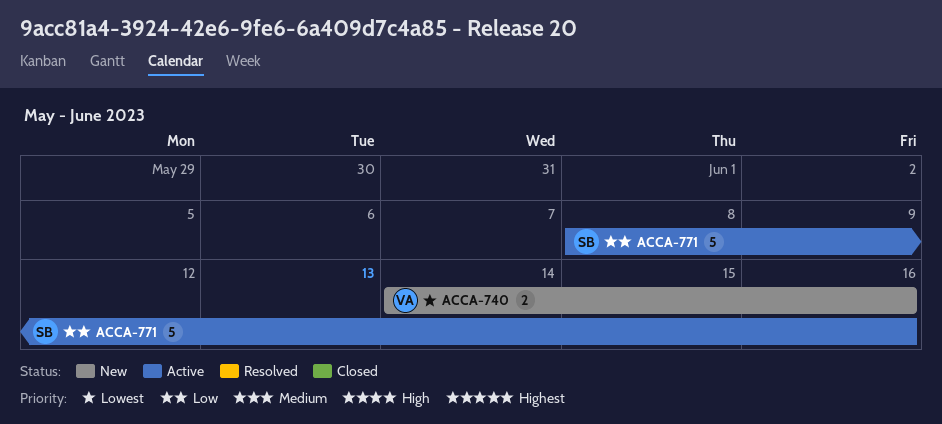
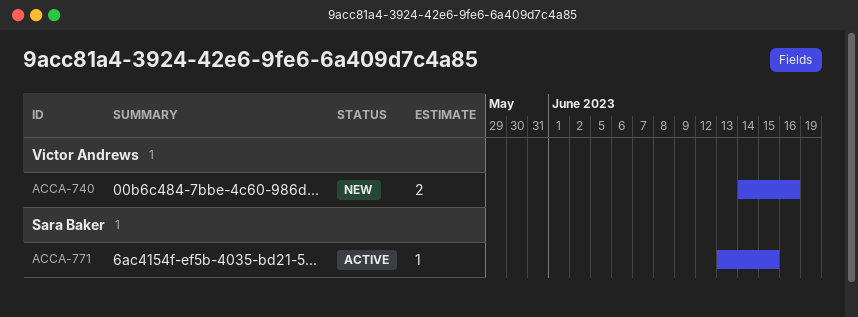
ACCA-771, estimate: 5 -> 1
ACCA-771, start: Jun 8 -> Jun 13
ACCA-771, due: Jun 16 -> Jun 15

